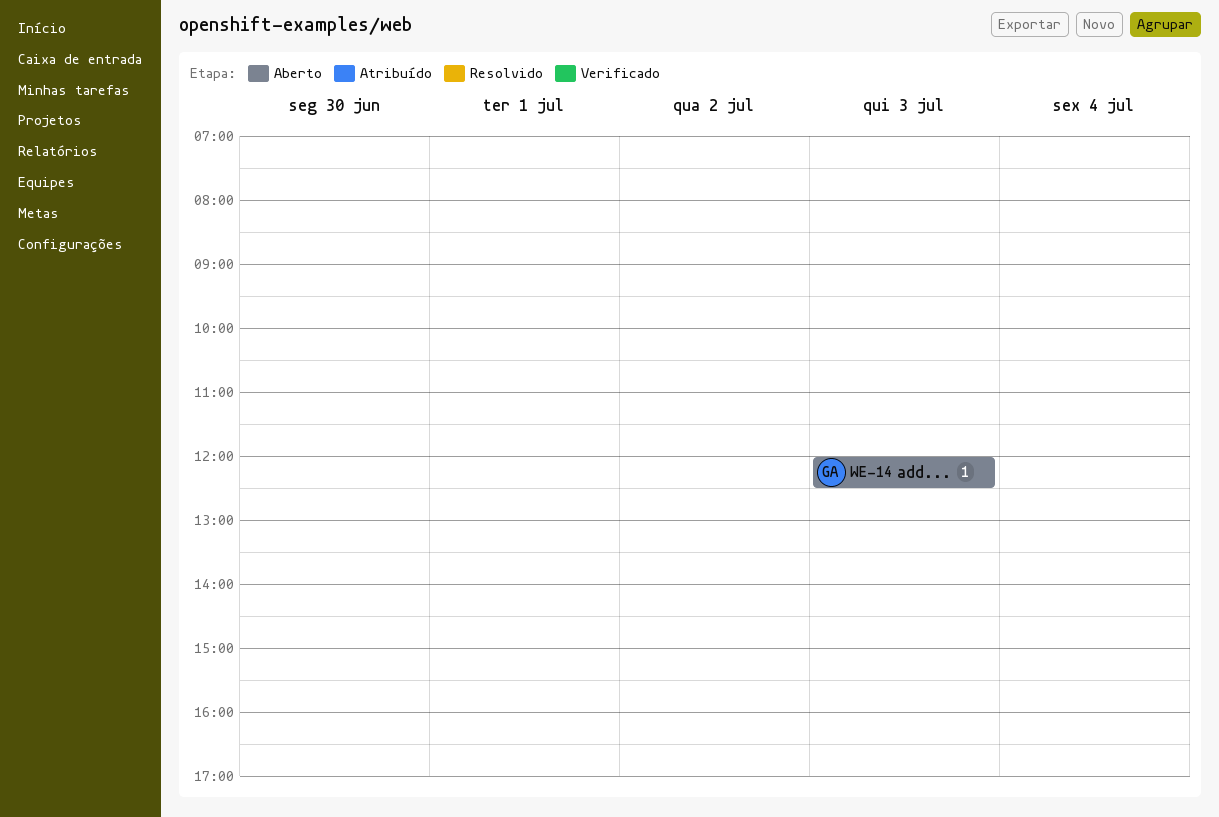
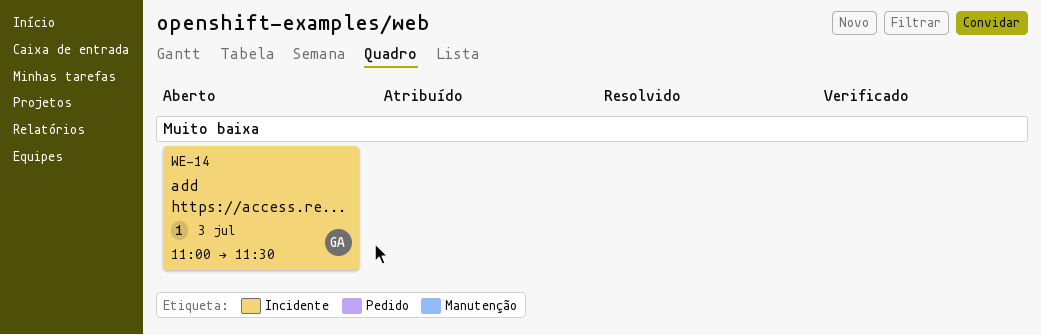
WE-14, begins: 12:00 -> 11:00
WE-14, ends: 12:30 -> 11:30

